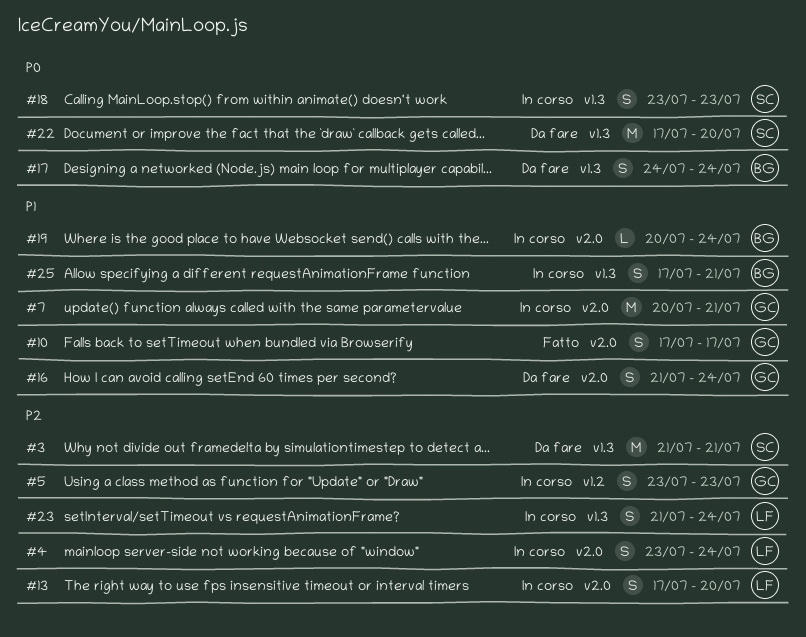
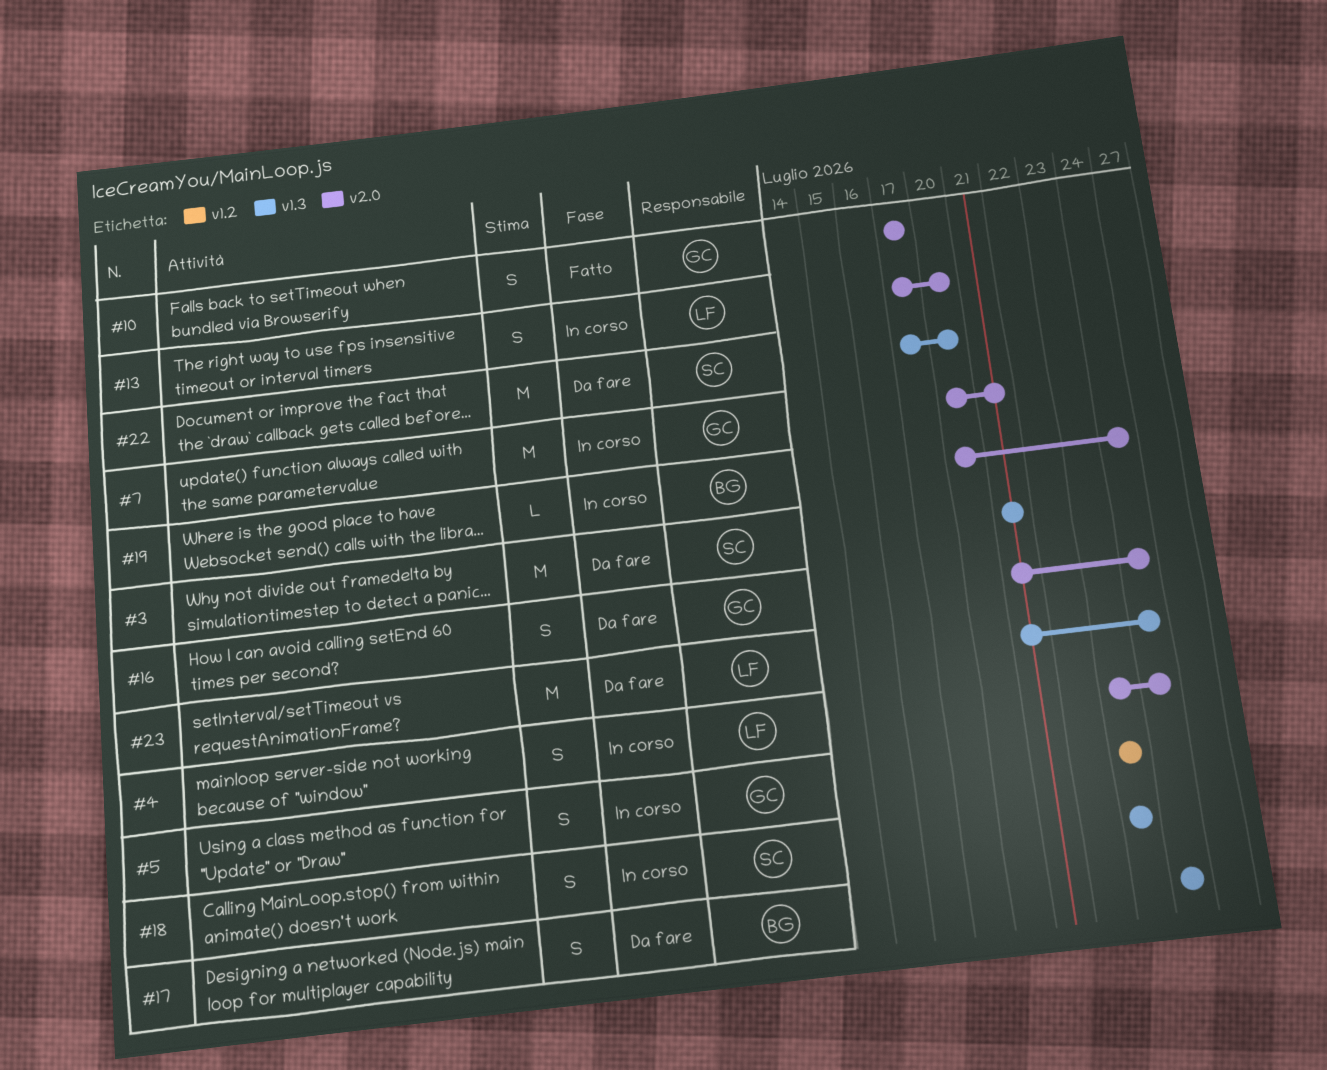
#23, status: In corso -> Da fare
#23, estimate: S -> M
#25: present -> none

